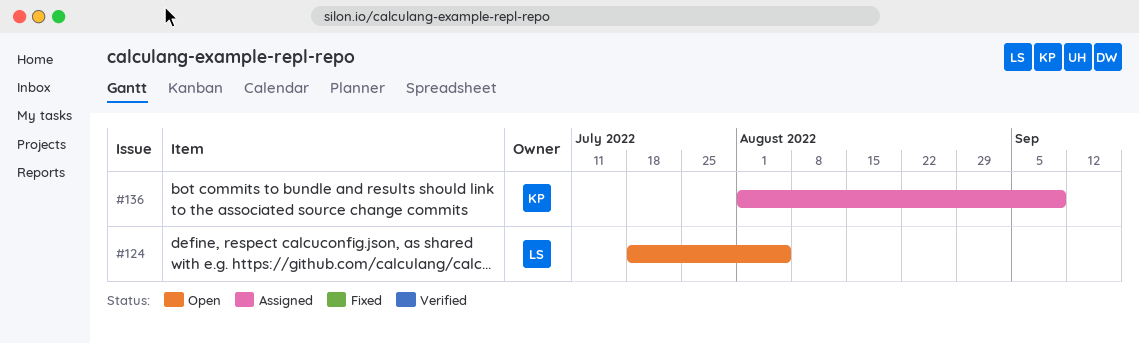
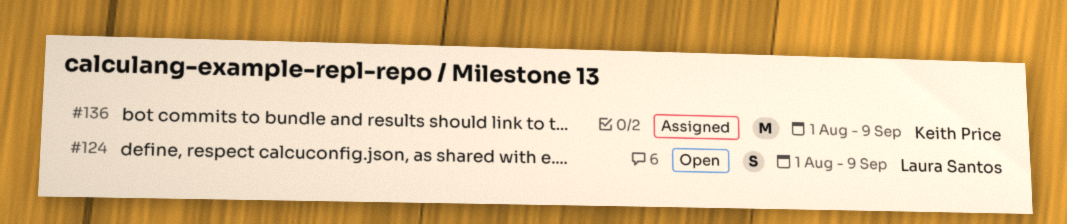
#124, start: Jul 18 -> Aug 1
#124, due: Aug 5 -> Sep 9

